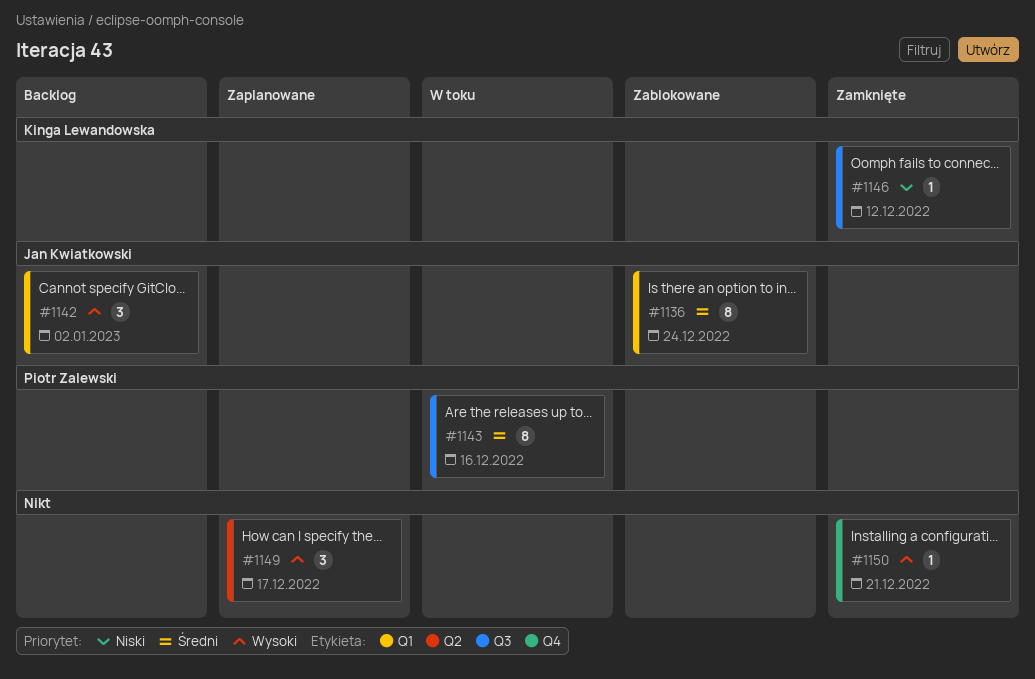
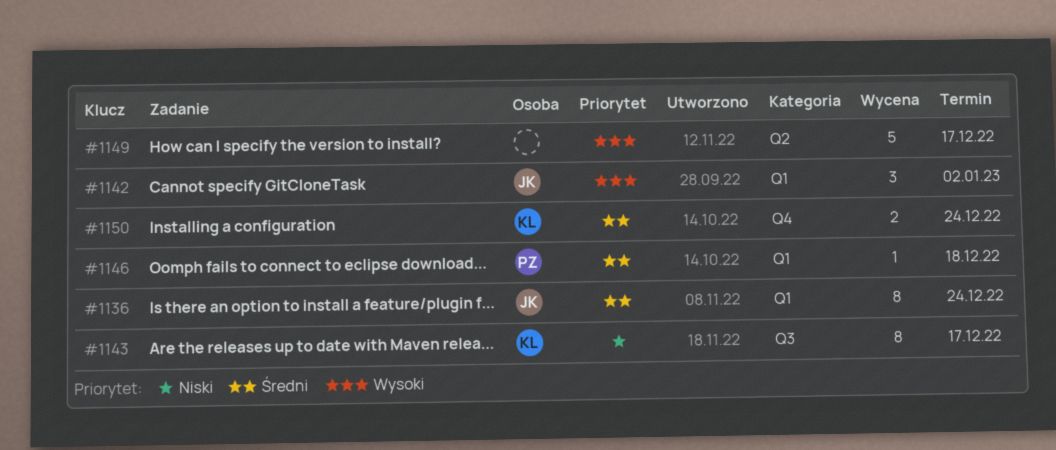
#1143, owner: Piotr Zalewski -> Kinga Lewandowska
#1143, priority: Średni -> Niski
#1143, due: Dec 16 -> Dec 17
#1146, owner: Kinga Lewandowska -> Piotr Zalewski
#1146, priority: Niski -> Średni
#1146, label: Q3 -> Q1
#1146, due: Dec 12 -> Dec 18
#1149, estimate: 3 -> 5
#1150, owner: none -> Kinga Lewandowska
#1150, priority: Wysoki -> Średni
#1150, estimate: 1 -> 2
#1150, due: Dec 21 -> Dec 24

